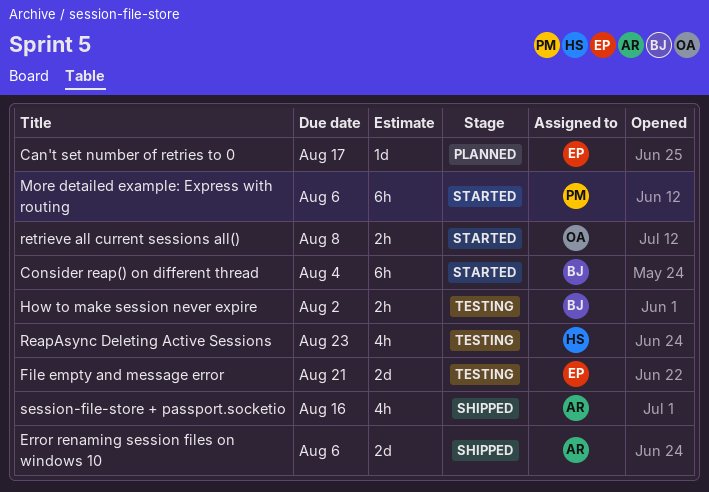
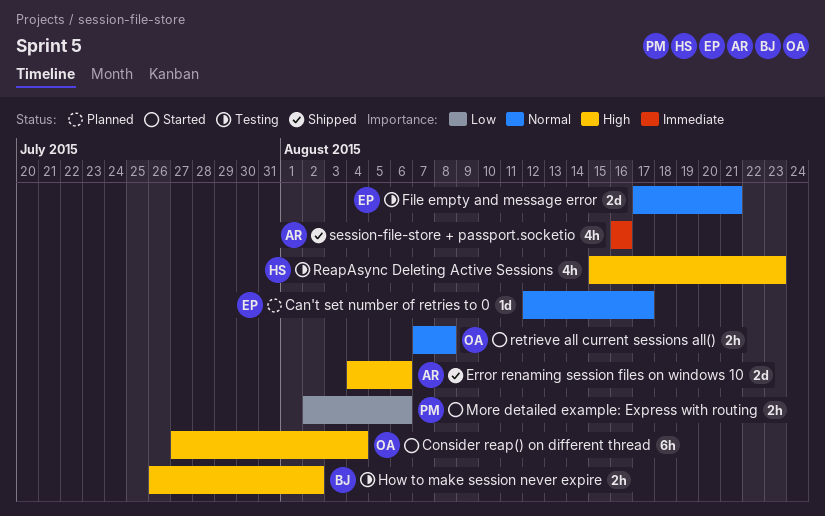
Consider reap() on different thread, owner: BJ -> OA
More detailed example: Express with routing, estimate: 6h -> 2h

